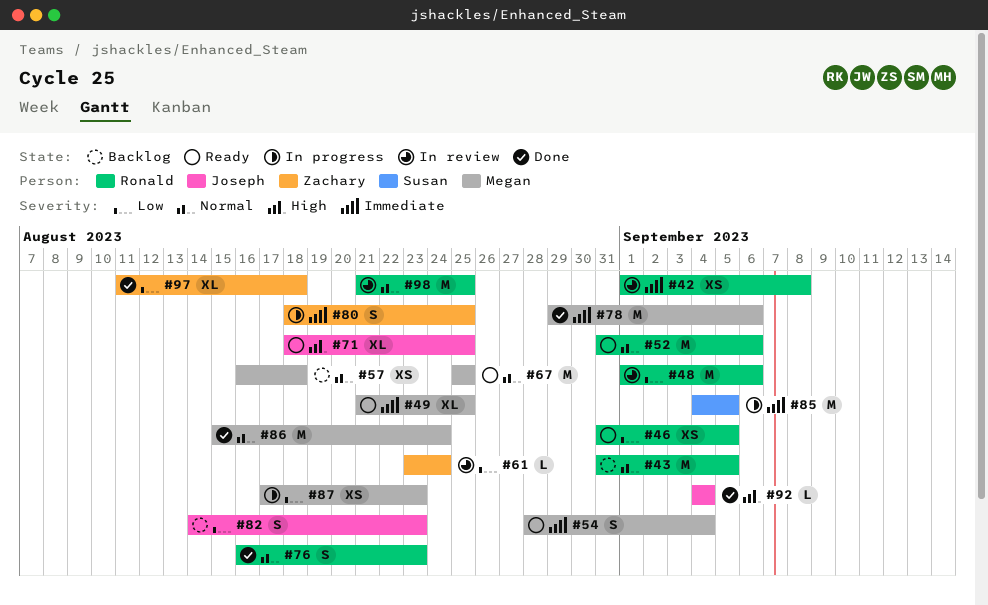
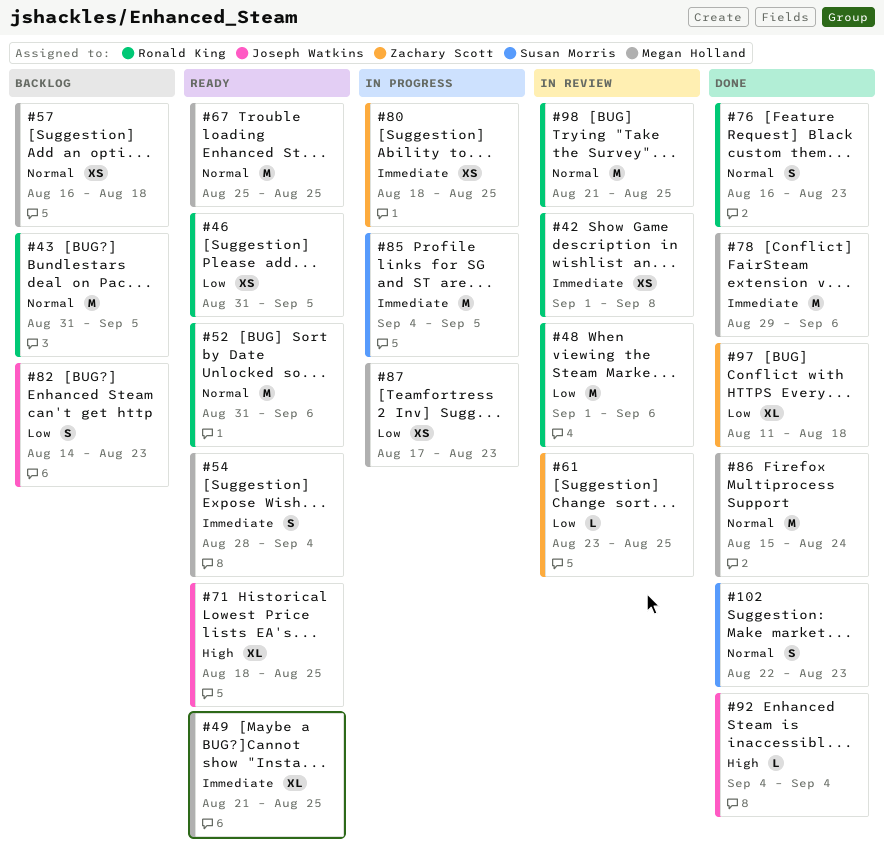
#61, due: Aug 24 -> Aug 25
#80, estimate: S -> XS
#102: none -> present

